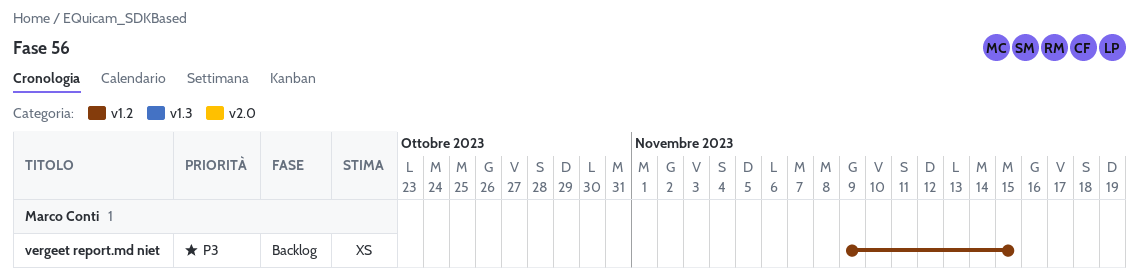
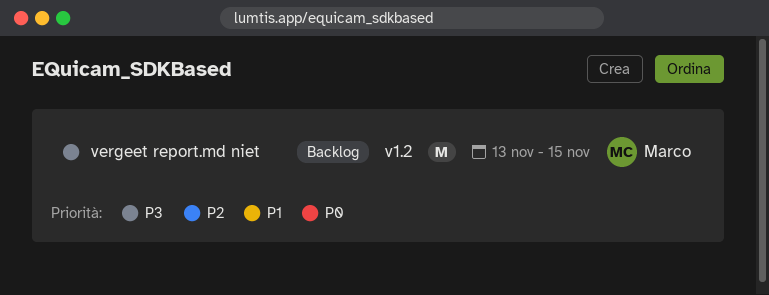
vergeet report.md niet, estimate: XS -> M
vergeet report.md niet, start: Nov 9 -> Nov 13

